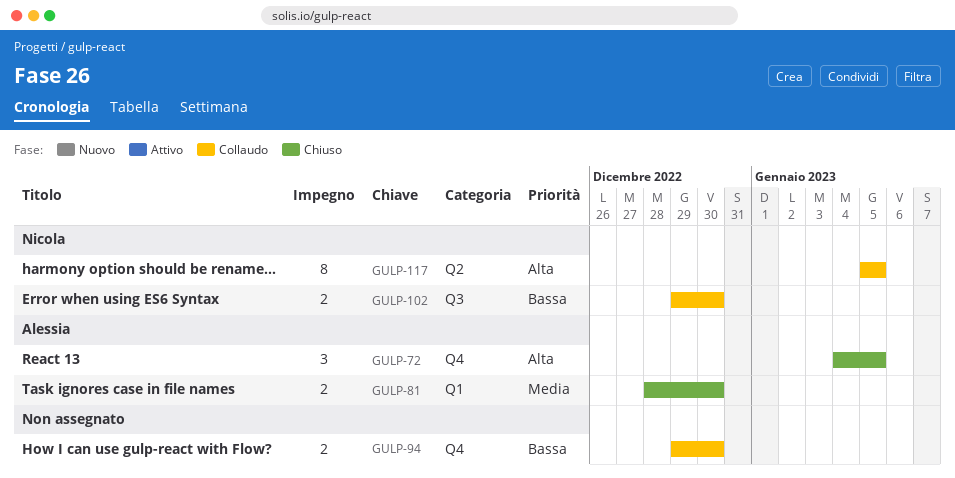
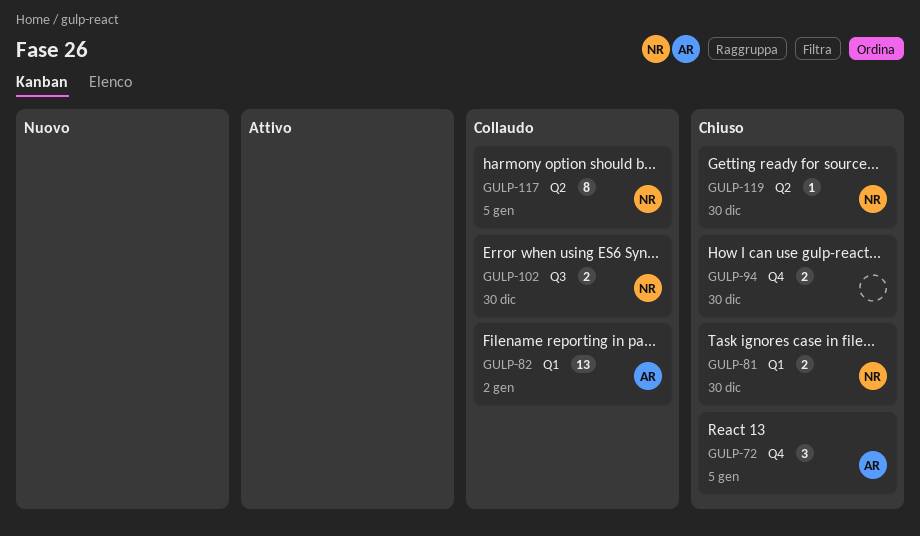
GULP-81, owner: Alessia -> Nicola
GULP-82: none -> present
GULP-94, status: Collaudo -> Chiuso
GULP-119: none -> present

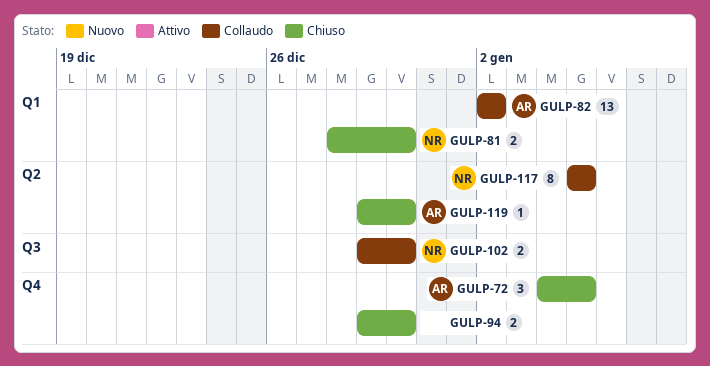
GULP-119, owner: NR -> AR

